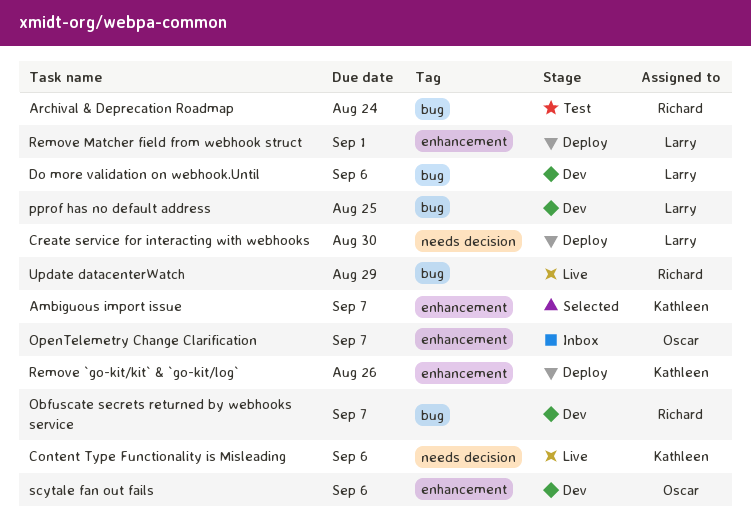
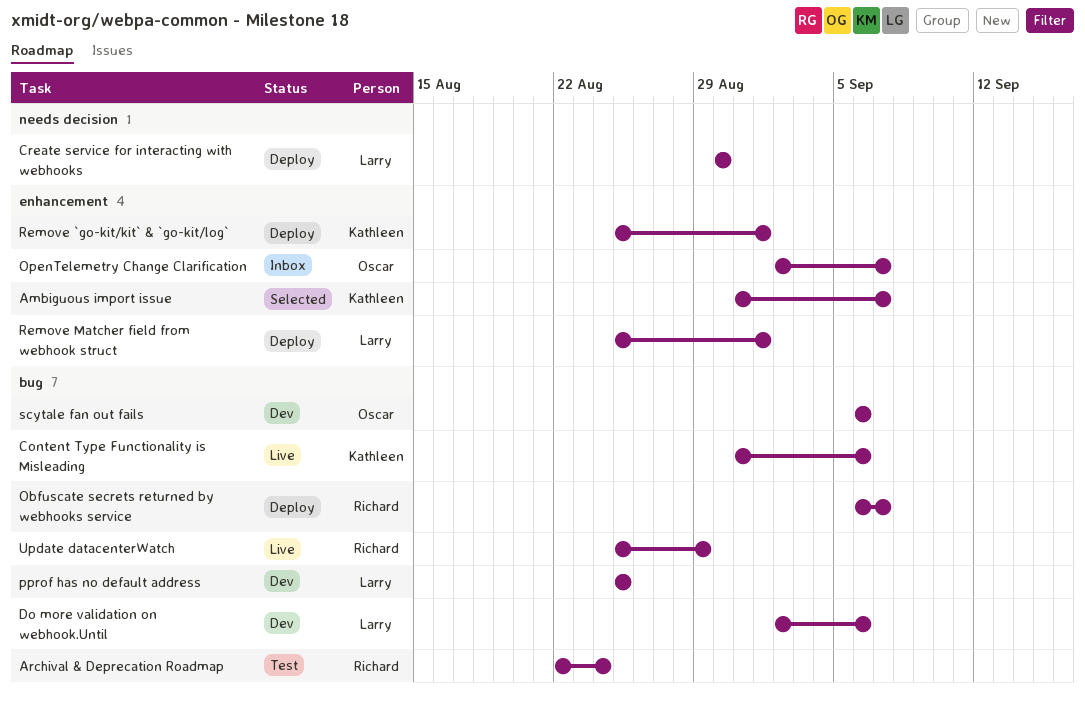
Content Type Functionality is Misleading, label: needs decision -> bug
Obfuscate secrets returned by webhooks service, status: Dev -> Deploy
Remove `go-kit/kit` & `go-kit/log`, due: Aug 26 -> Sep 1
scytale fan out fails, label: enhancement -> bug

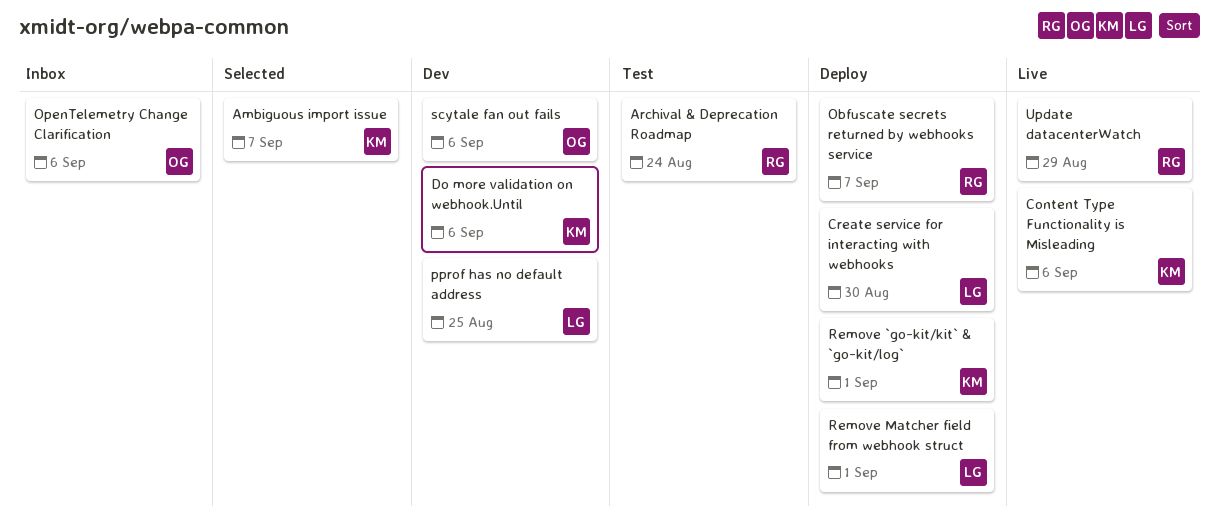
Do more validation on webhook.Until, owner: Larry -> Kathleen
OpenTelemetry Change Clarification, due: Sep 7 -> Sep 6

